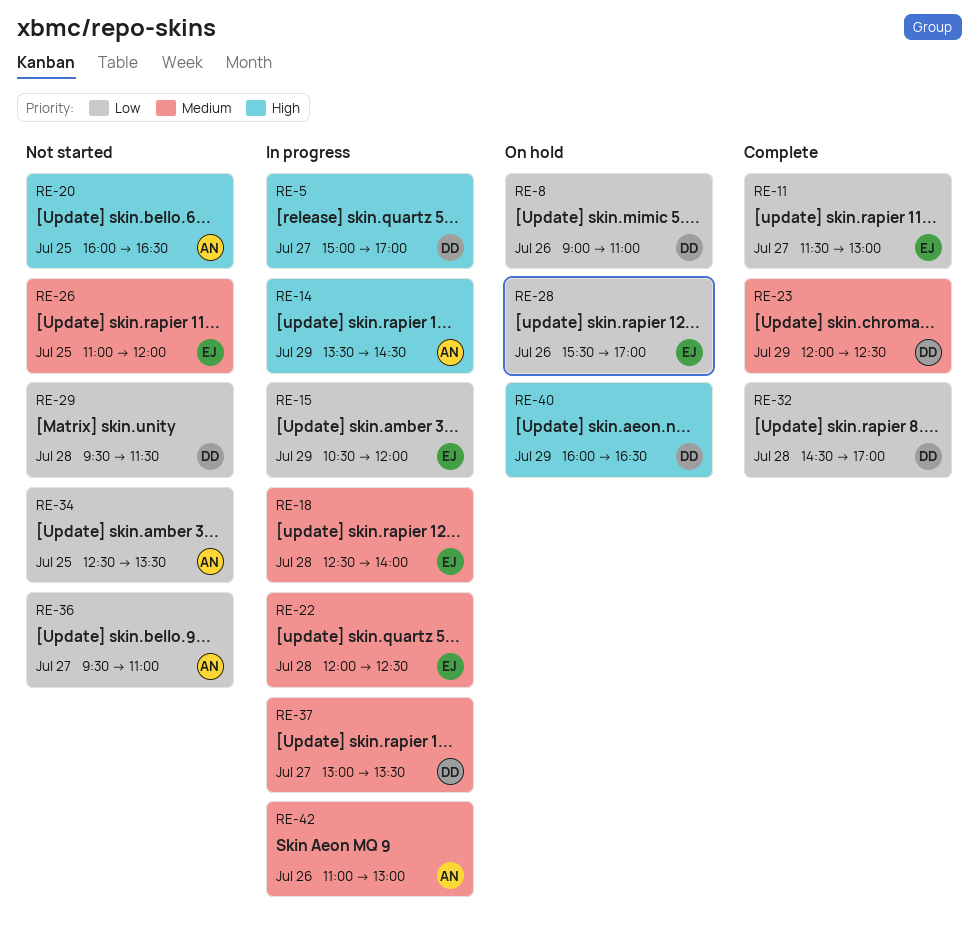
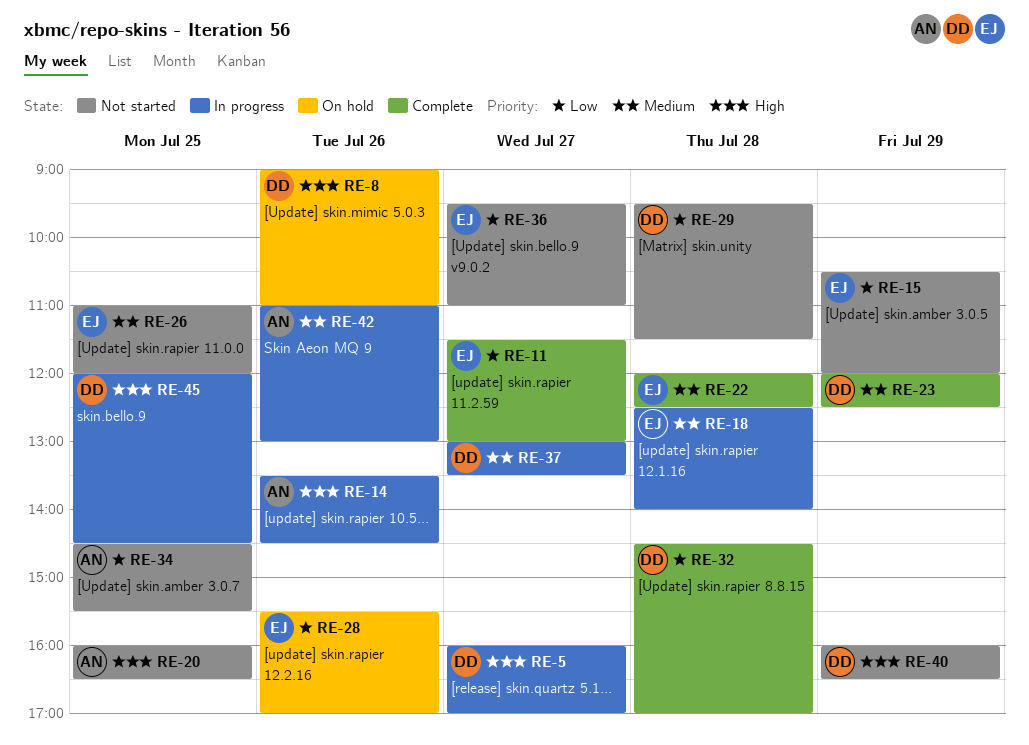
RE-5, begins: 15:00 -> 16:00
RE-8, priority: Low -> High
RE-14, day: Jul 29 -> Jul 26
RE-15, status: In progress -> Not started
RE-22, status: In progress -> Complete
RE-34, begins: 12:30 -> 14:30
RE-34, ends: 13:30 -> 15:30
RE-36, owner: AN -> EJ
RE-40, status: On hold -> Not started
RE-45: none -> present

